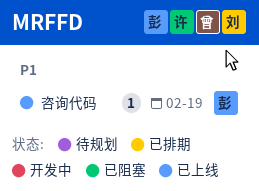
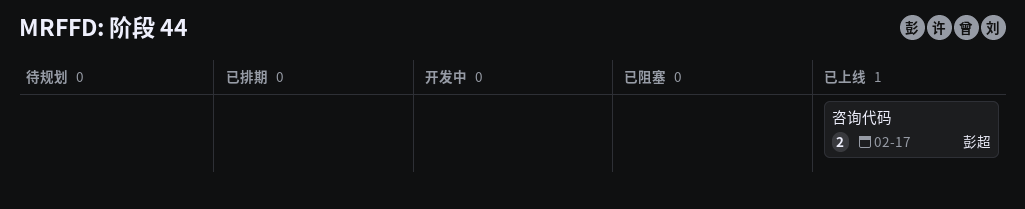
咨询代码, estimate: 1 -> 2
咨询代码, due: Feb 19 -> Feb 17

